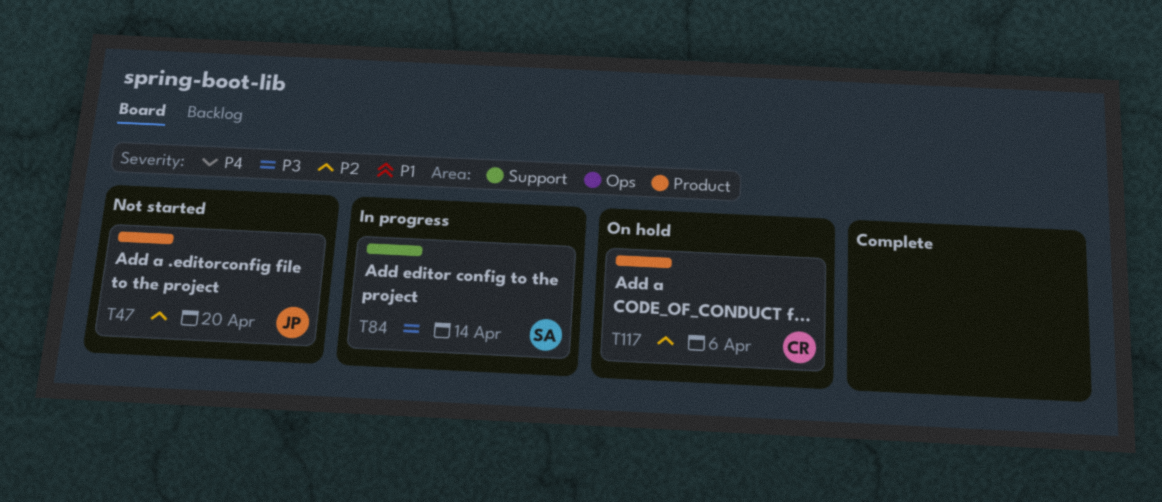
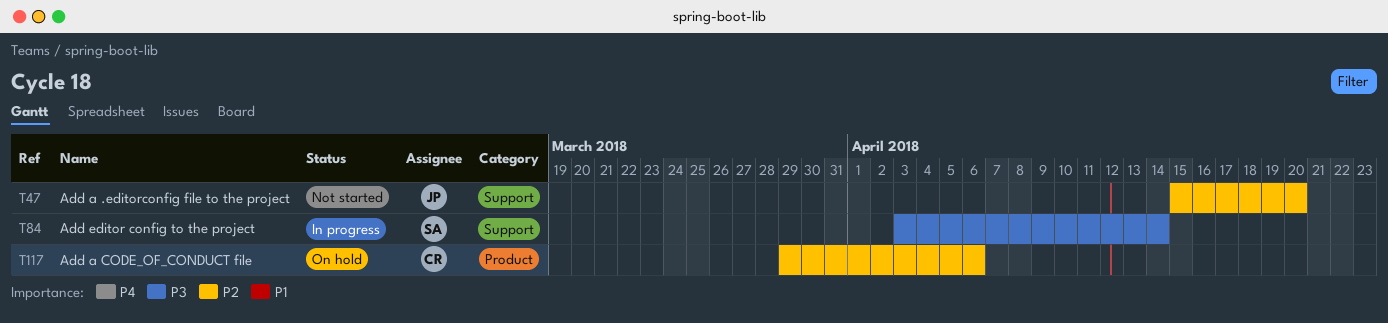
T47, label: Product -> Support

